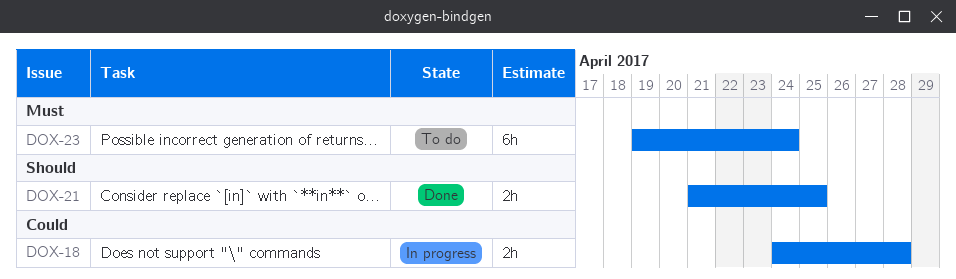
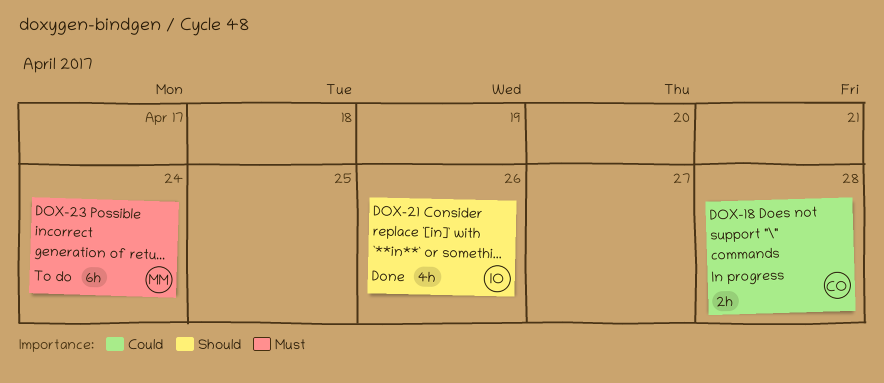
DOX-21, estimate: 2h -> 4h
DOX-21, due: Apr 25 -> Apr 26

